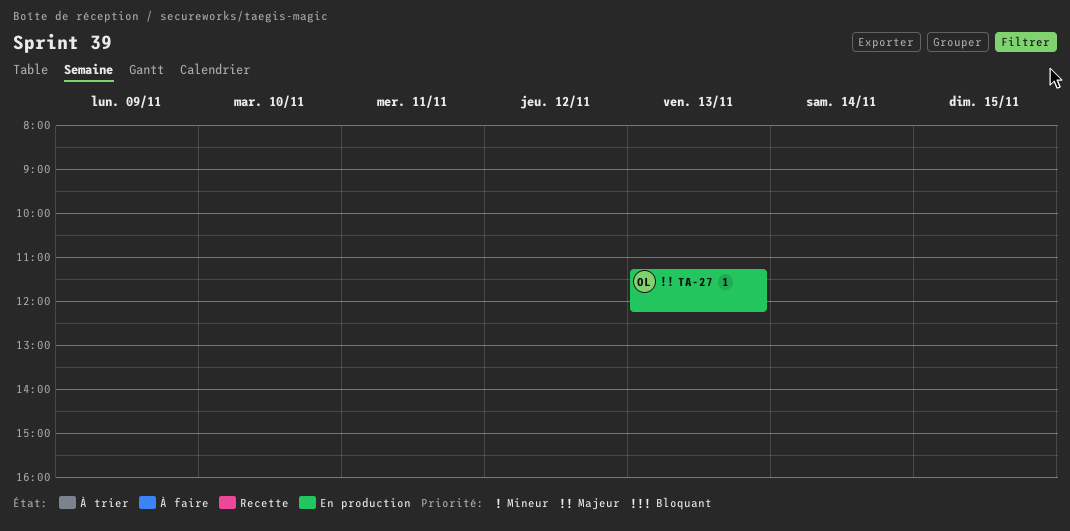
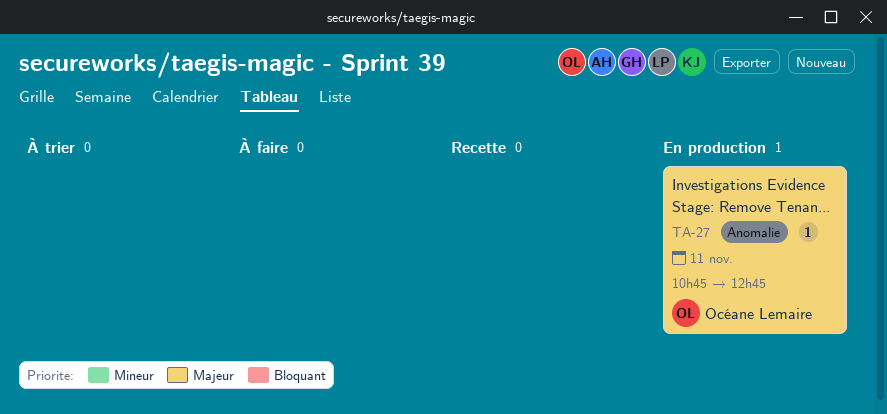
TA-27, day: Nov 13 -> Nov 11
TA-27, begins: 11:15 -> 10:45
TA-27, ends: 12:15 -> 12:45

